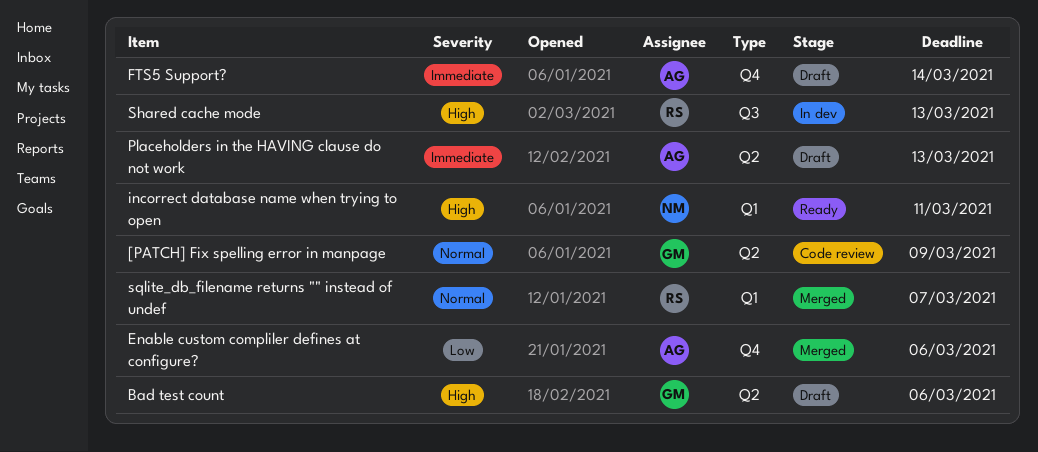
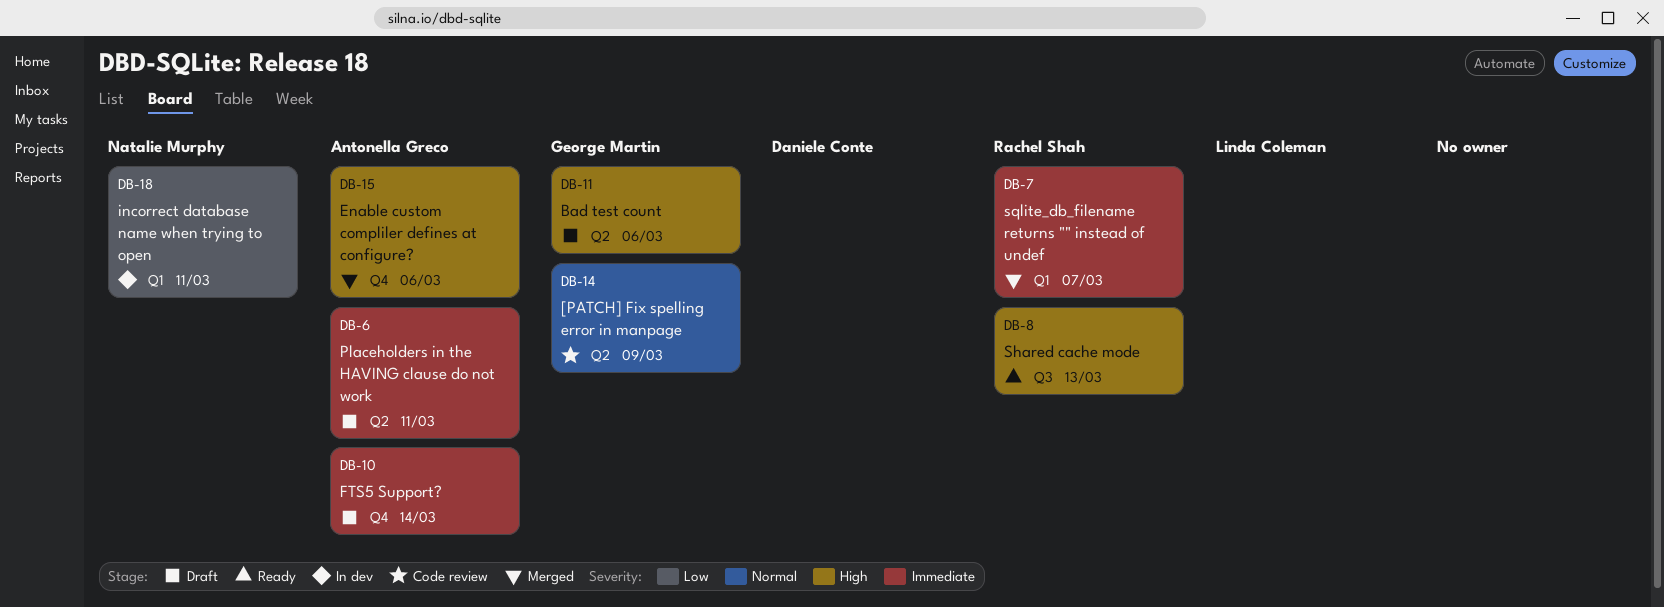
Enable custom compliler defines at configure?, priority: Low -> High
incorrect database name when trying to open, status: Ready -> In dev
incorrect database name when trying to open, priority: High -> Low
Placeholders in the HAVING clause do not work, due: Mar 13 -> Mar 11
Shared cache mode, status: In dev -> Ready
sqlite_db_filename returns "" instead of undef, priority: Normal -> Immediate

